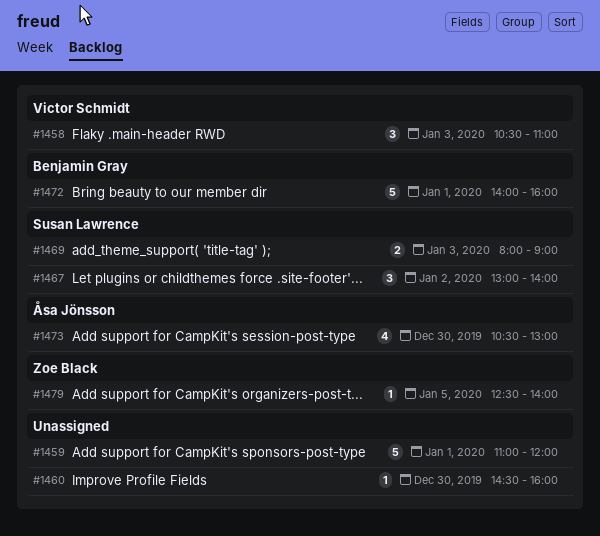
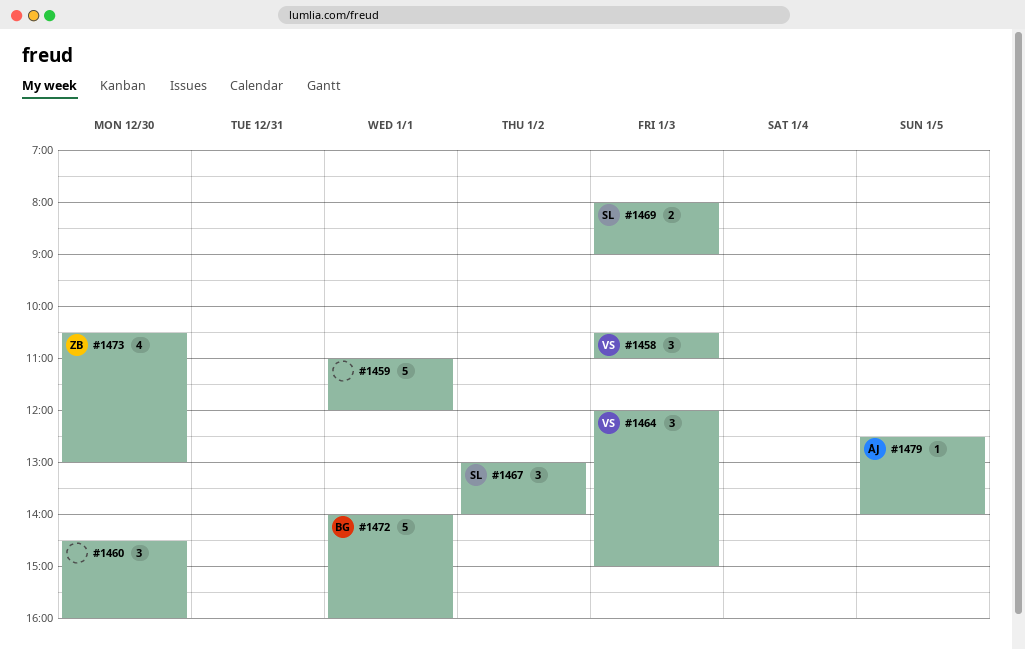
#1460, estimate: 1 -> 3
#1464: none -> present
#1473, owner: Åsa Jönsson -> Zoe Black
#1479, owner: Zoe Black -> Åsa Jönsson

